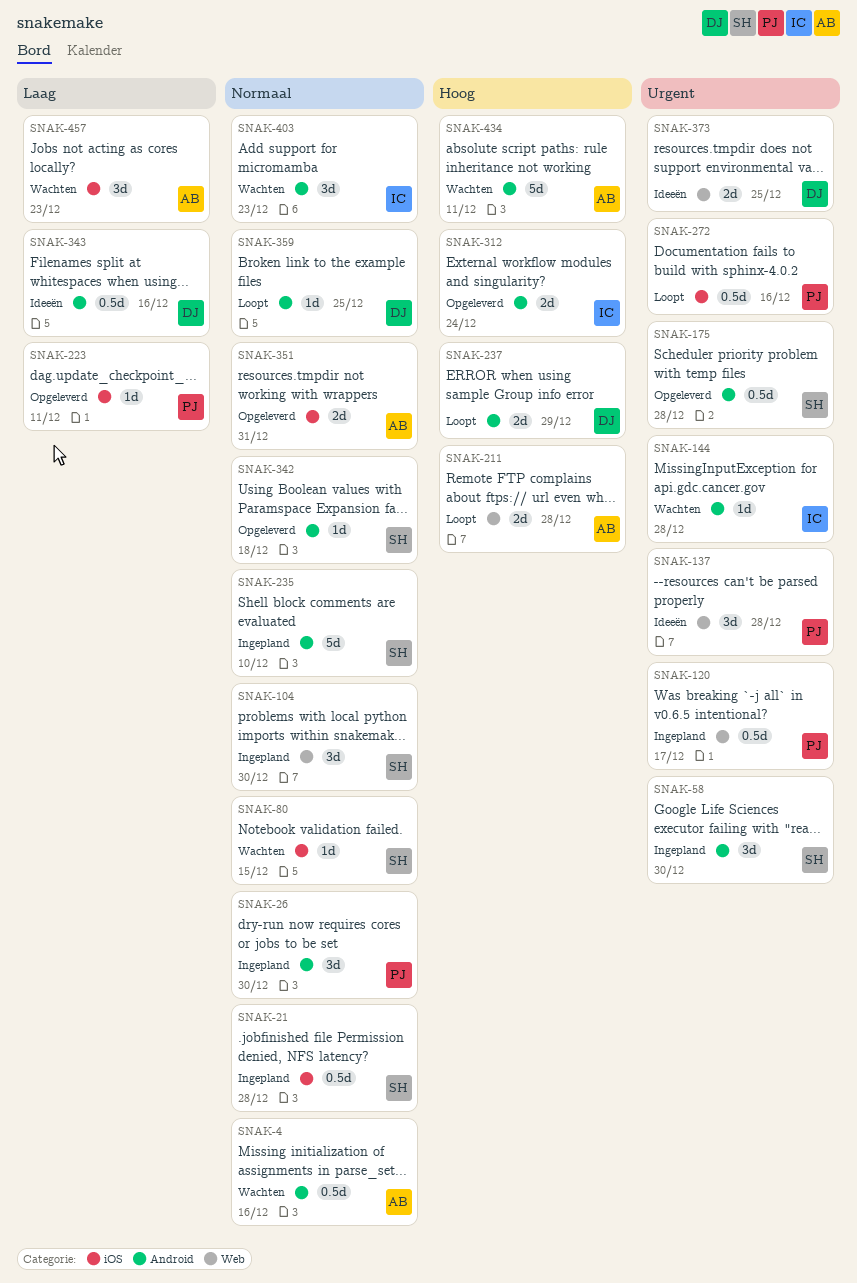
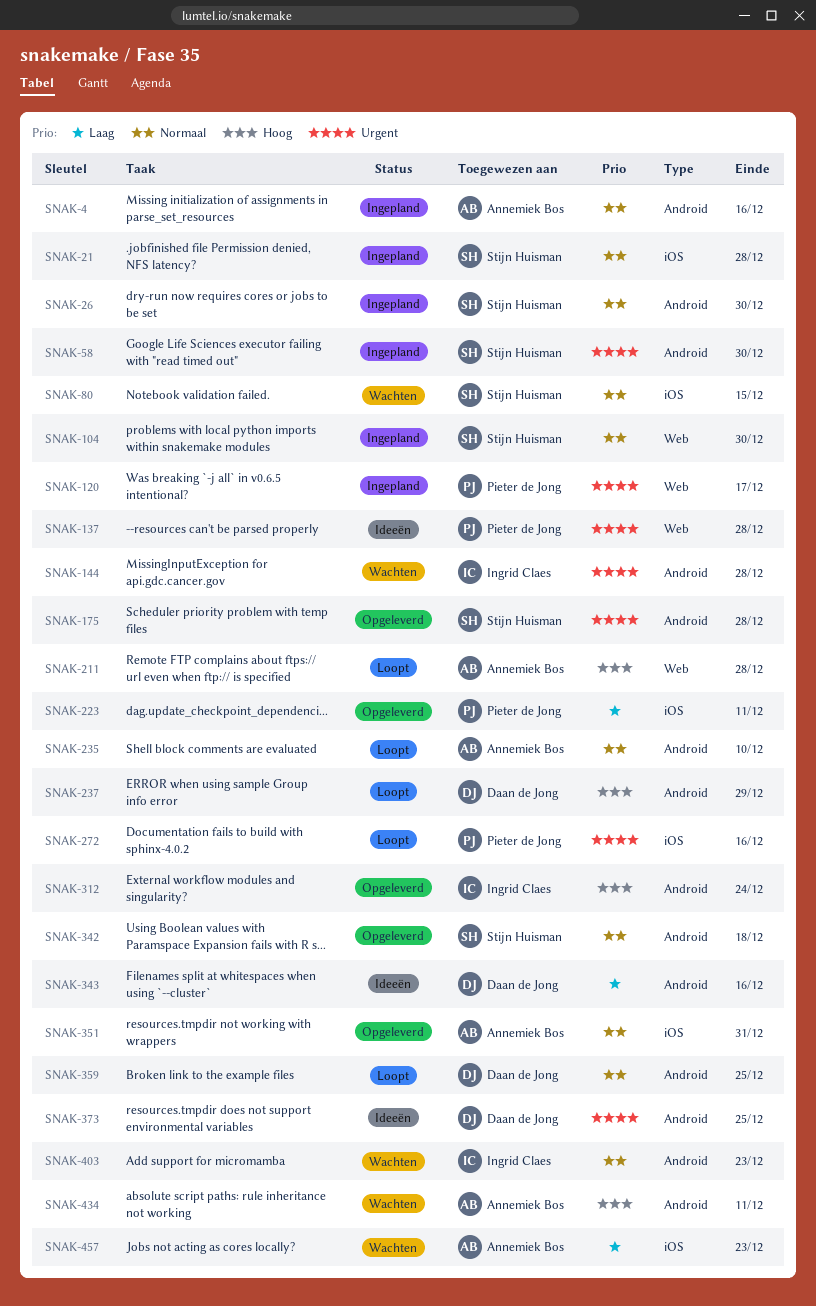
SNAK-4, status: Wachten -> Ingepland
SNAK-26, owner: Pieter de Jong -> Stijn Huisman
SNAK-235, status: Ingepland -> Loopt
SNAK-235, owner: Stijn Huisman -> Annemiek Bos
SNAK-373, label: Web -> Android

